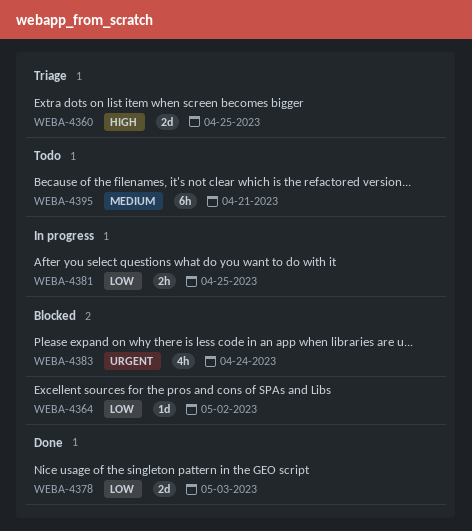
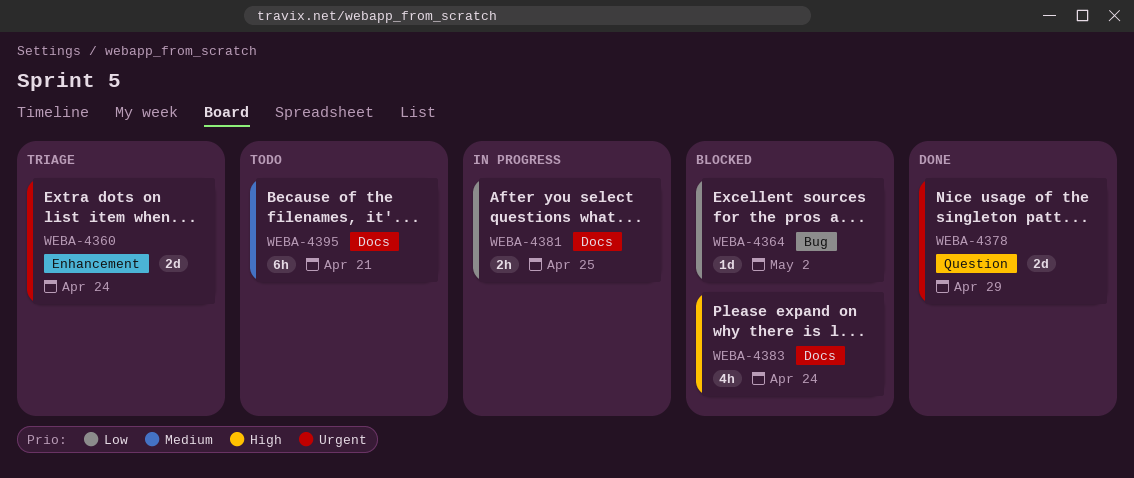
WEBA-4360, priority: High -> Urgent
WEBA-4360, due: Apr 25 -> Apr 24
WEBA-4378, priority: Low -> Urgent
WEBA-4378, due: May 3 -> Apr 29
WEBA-4383, priority: Urgent -> High

